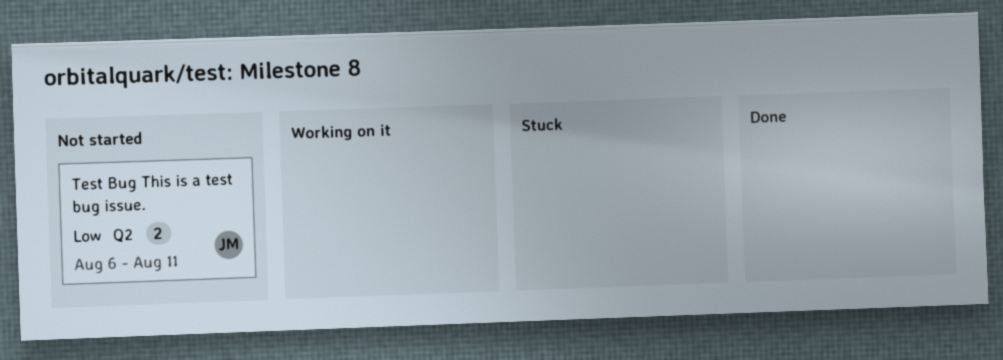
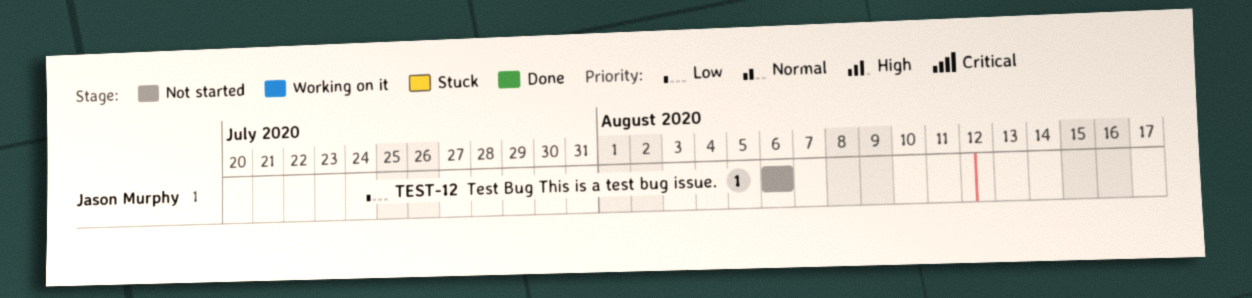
Test Bug This is a test bug issue., estimate: 2 -> 1
Test Bug This is a test bug issue., due: Aug 11 -> Aug 6

